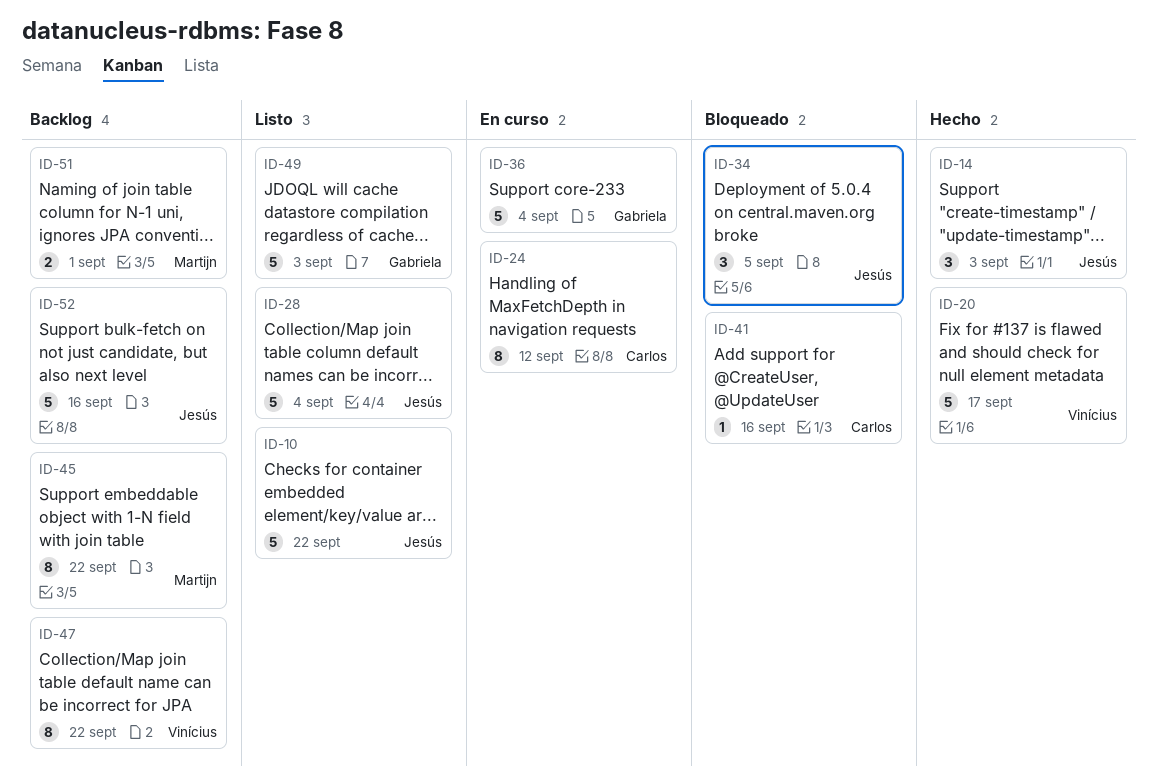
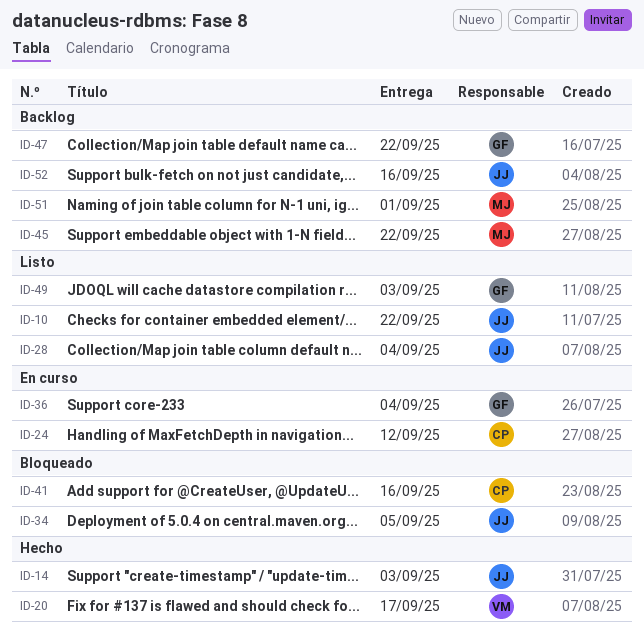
ID-47, owner: Vinícius -> Gabriela

